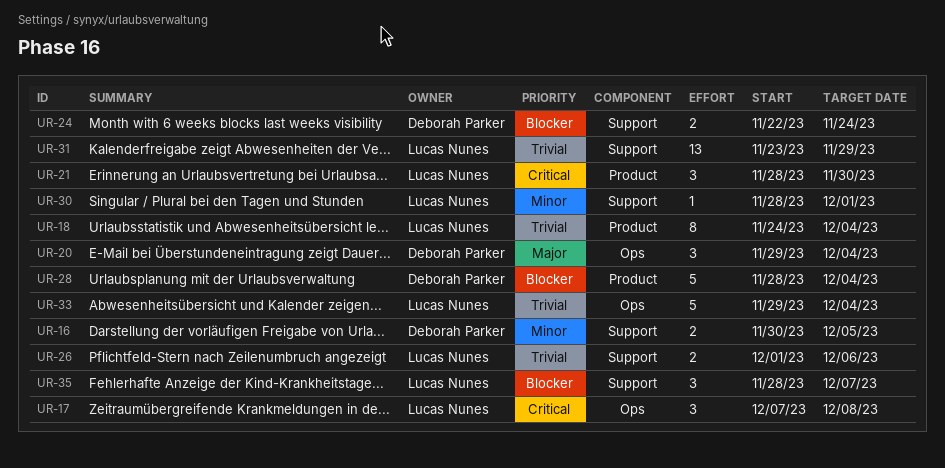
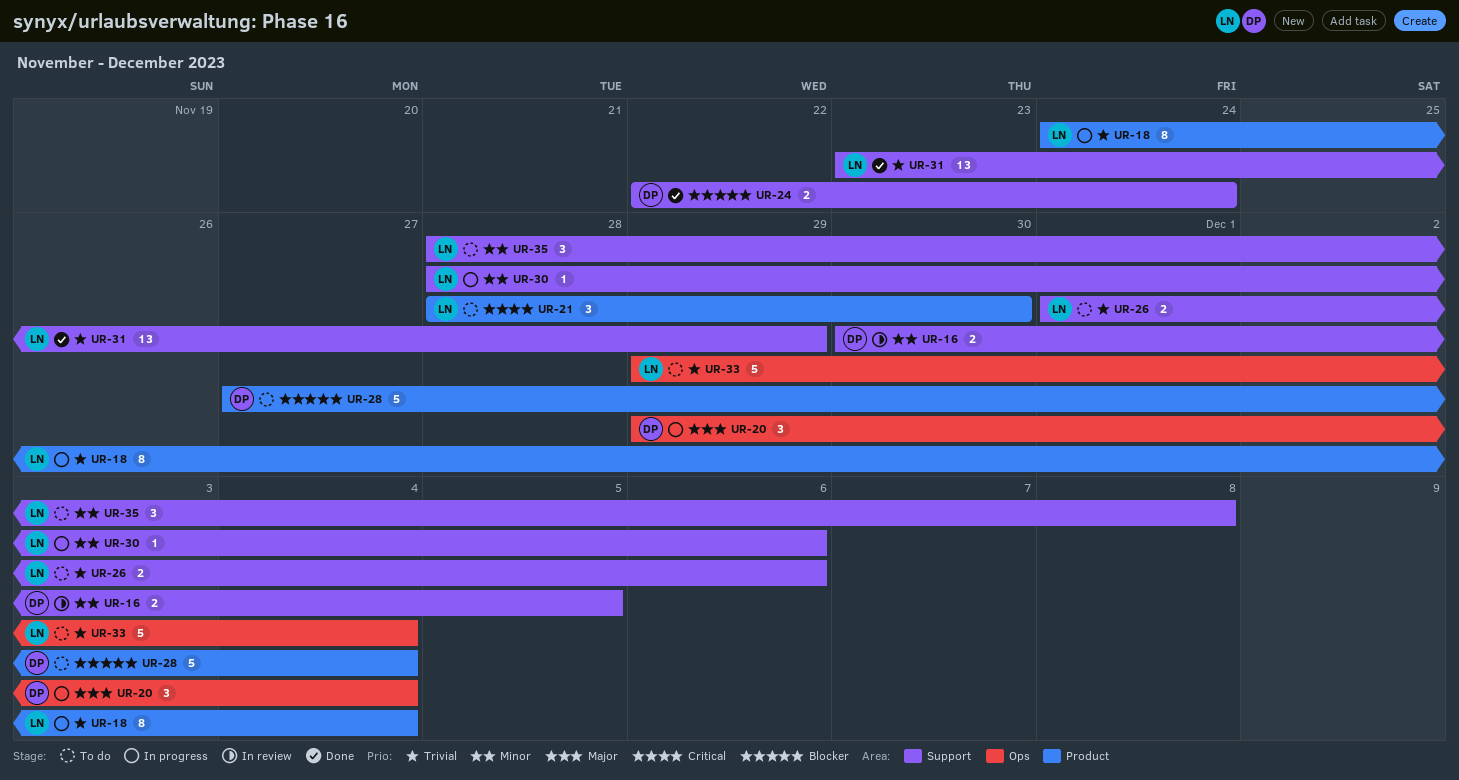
UR-17: present -> none
UR-28, start: Nov 28 -> Nov 27
UR-30, due: Dec 1 -> Dec 6
UR-35, priority: Blocker -> Minor
UR-35, due: Dec 7 -> Dec 8

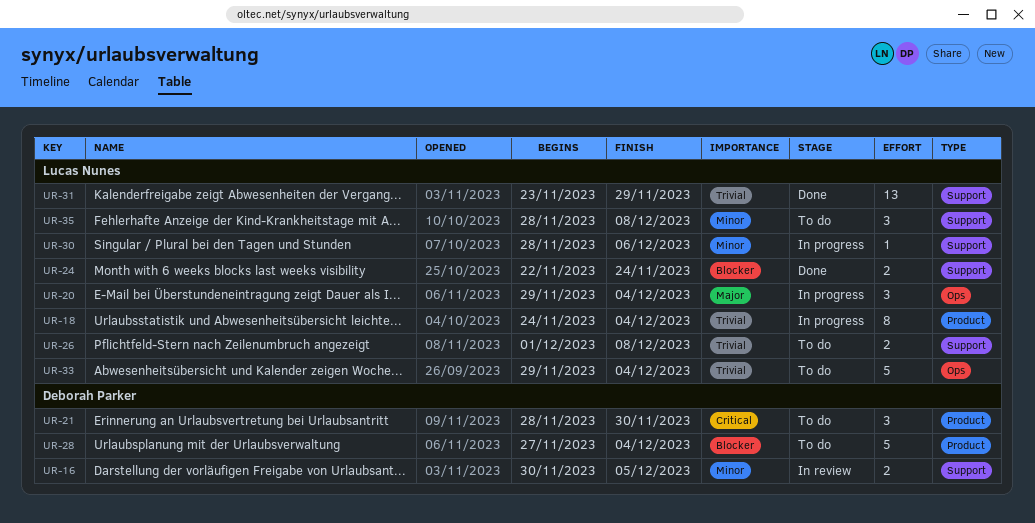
UR-20, owner: Deborah Parker -> Lucas Nunes
UR-21, owner: Lucas Nunes -> Deborah Parker
UR-24, owner: Deborah Parker -> Lucas Nunes
UR-26, due: Dec 6 -> Dec 8

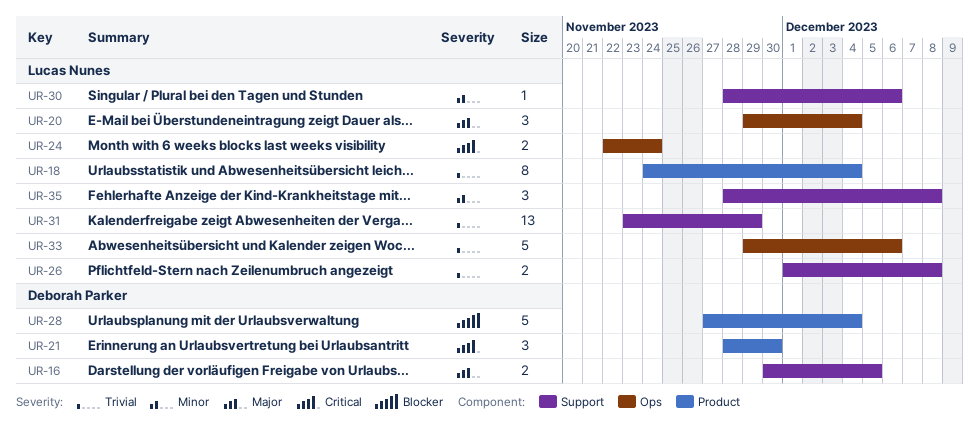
UR-16, priority: Minor -> Major
UR-24, priority: Blocker -> Critical
UR-24, label: Support -> Ops
UR-33, due: Dec 4 -> Dec 6

